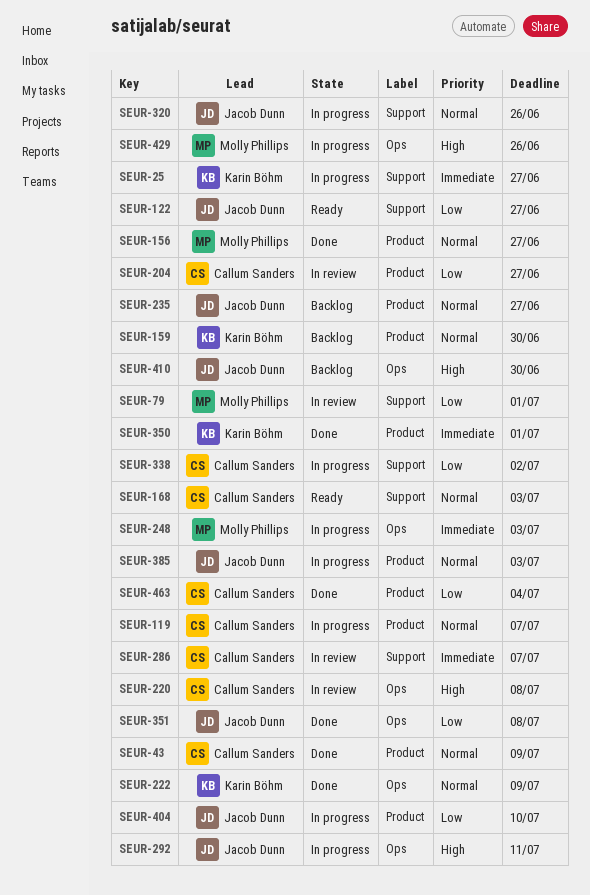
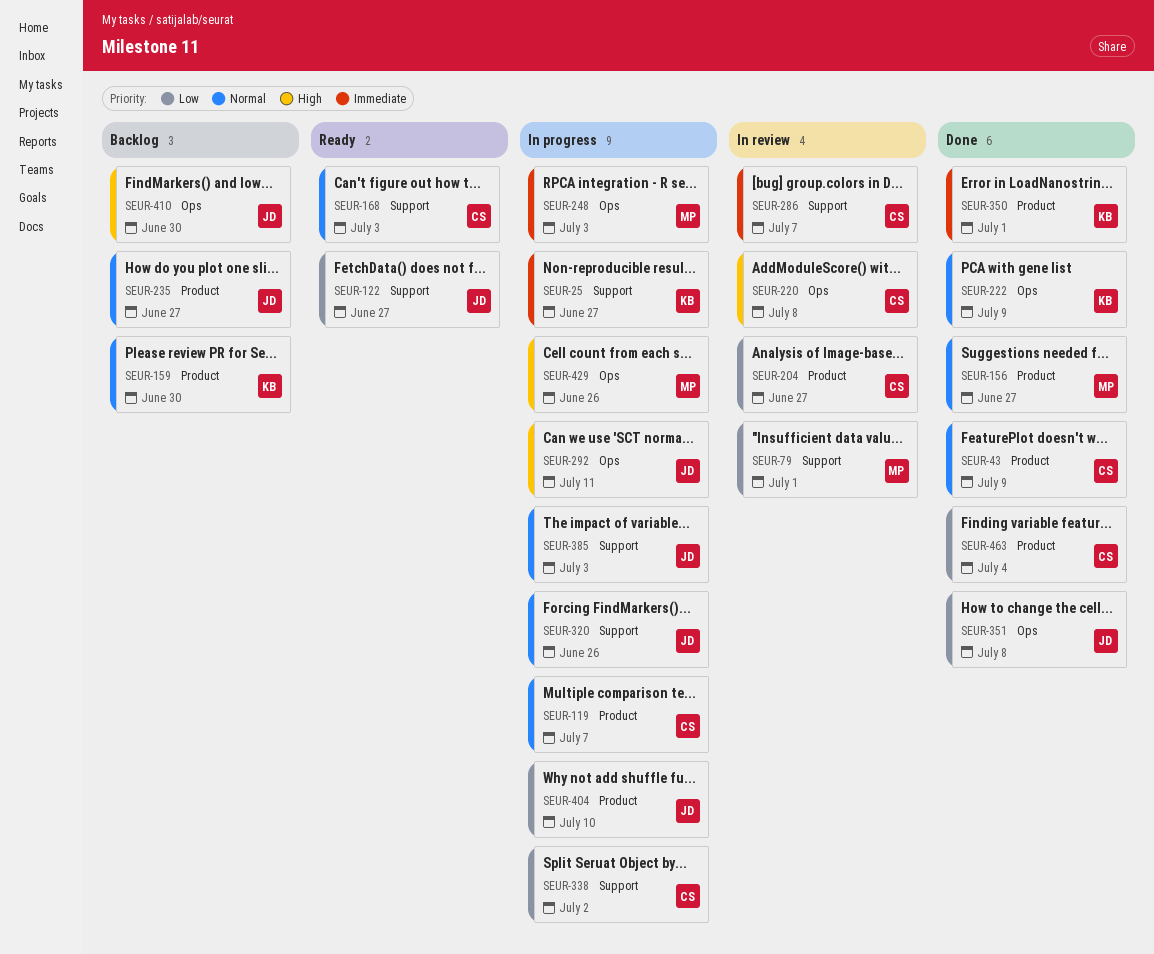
SEUR-385, label: Product -> Support

